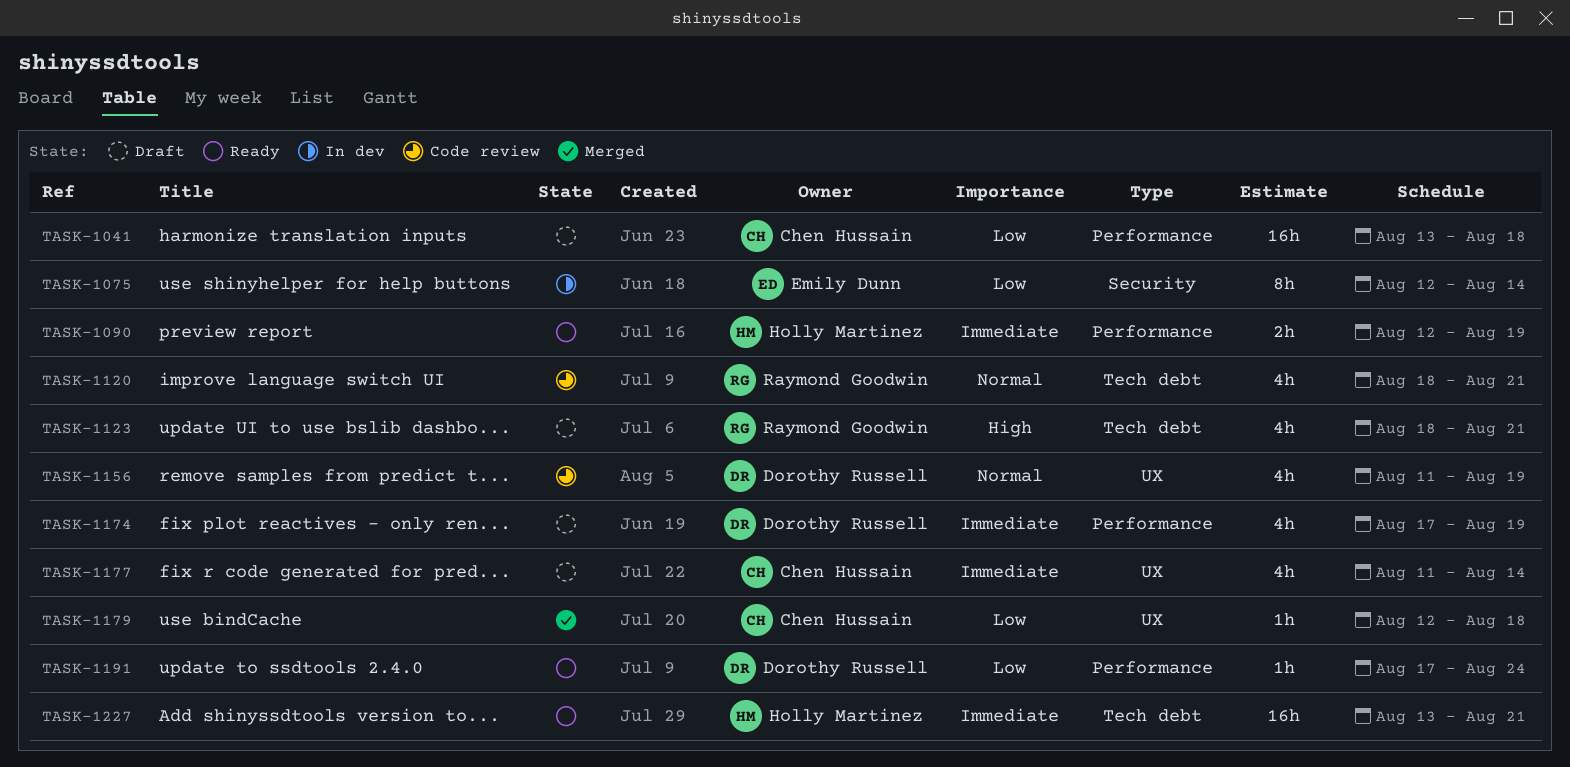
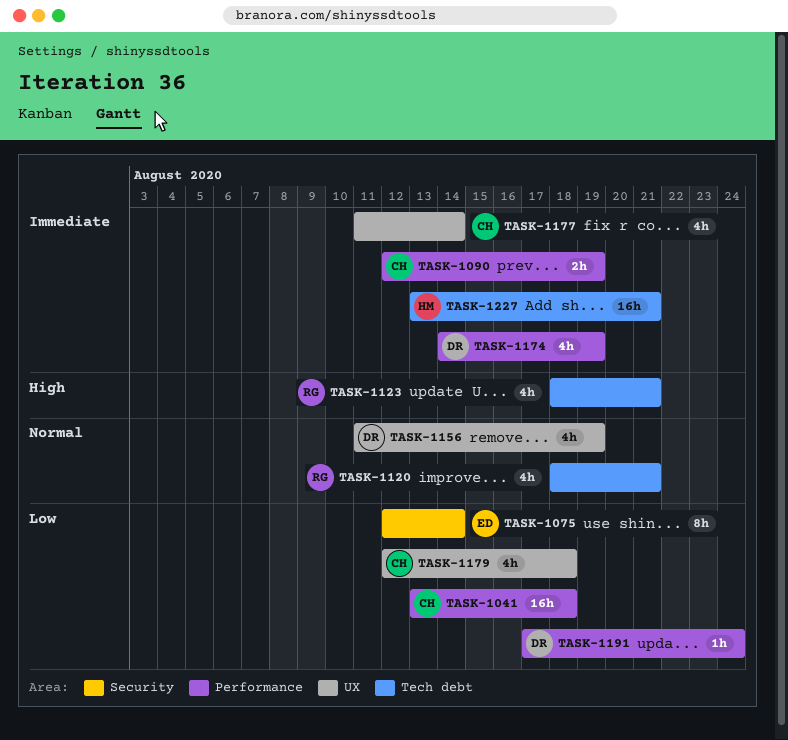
TASK-1090, owner: Holly Martinez -> Chen Hussain
TASK-1174, start: Aug 17 -> Aug 14
TASK-1179, estimate: 1h -> 4h

